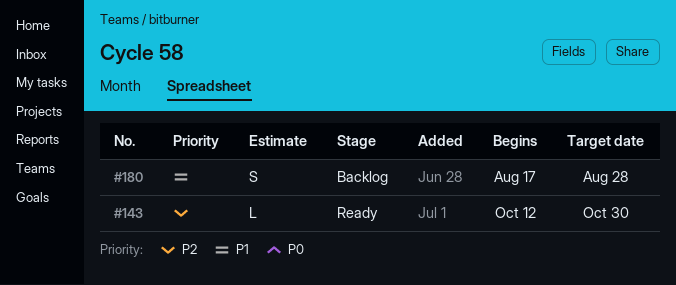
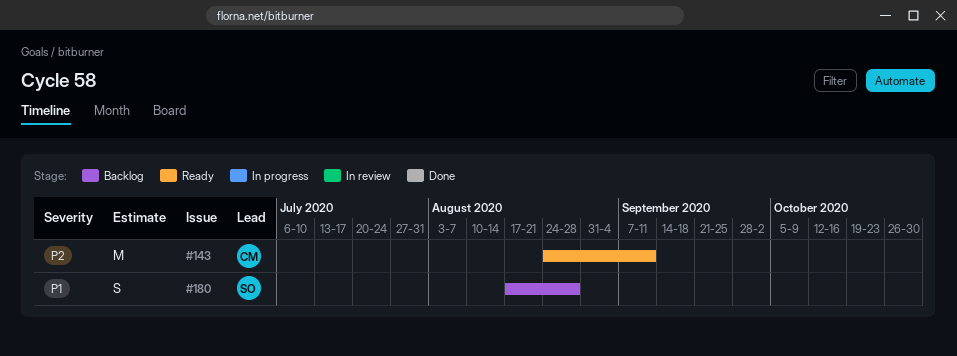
#143, estimate: L -> M
#143, start: Oct 12 -> Aug 24
#143, due: Oct 30 -> Sep 11

